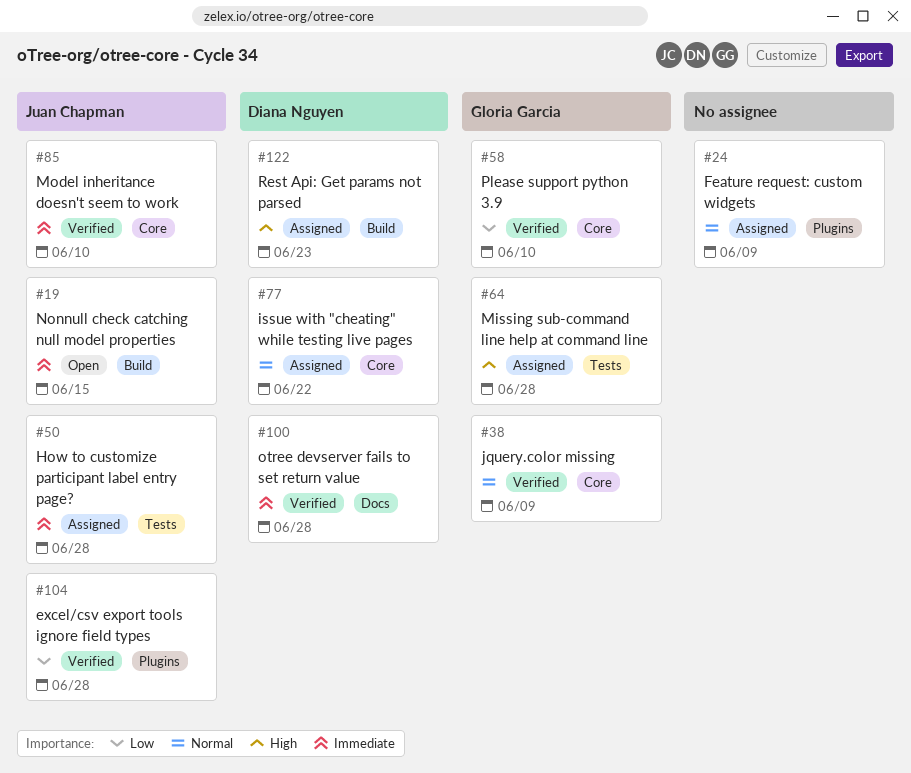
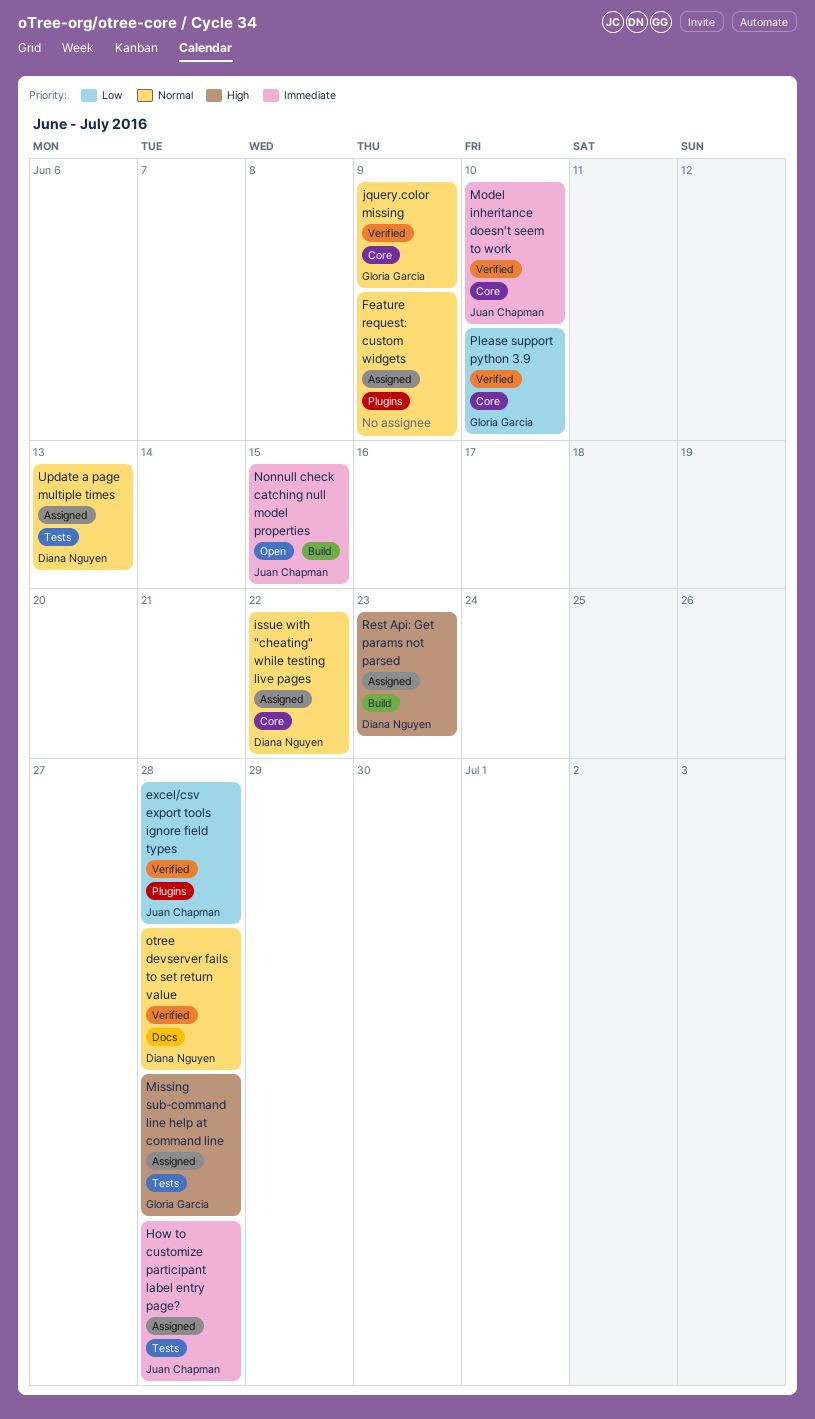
otree devserver fails to set return value, priority: Immediate -> Normal
Update a page multiple times: none -> present

